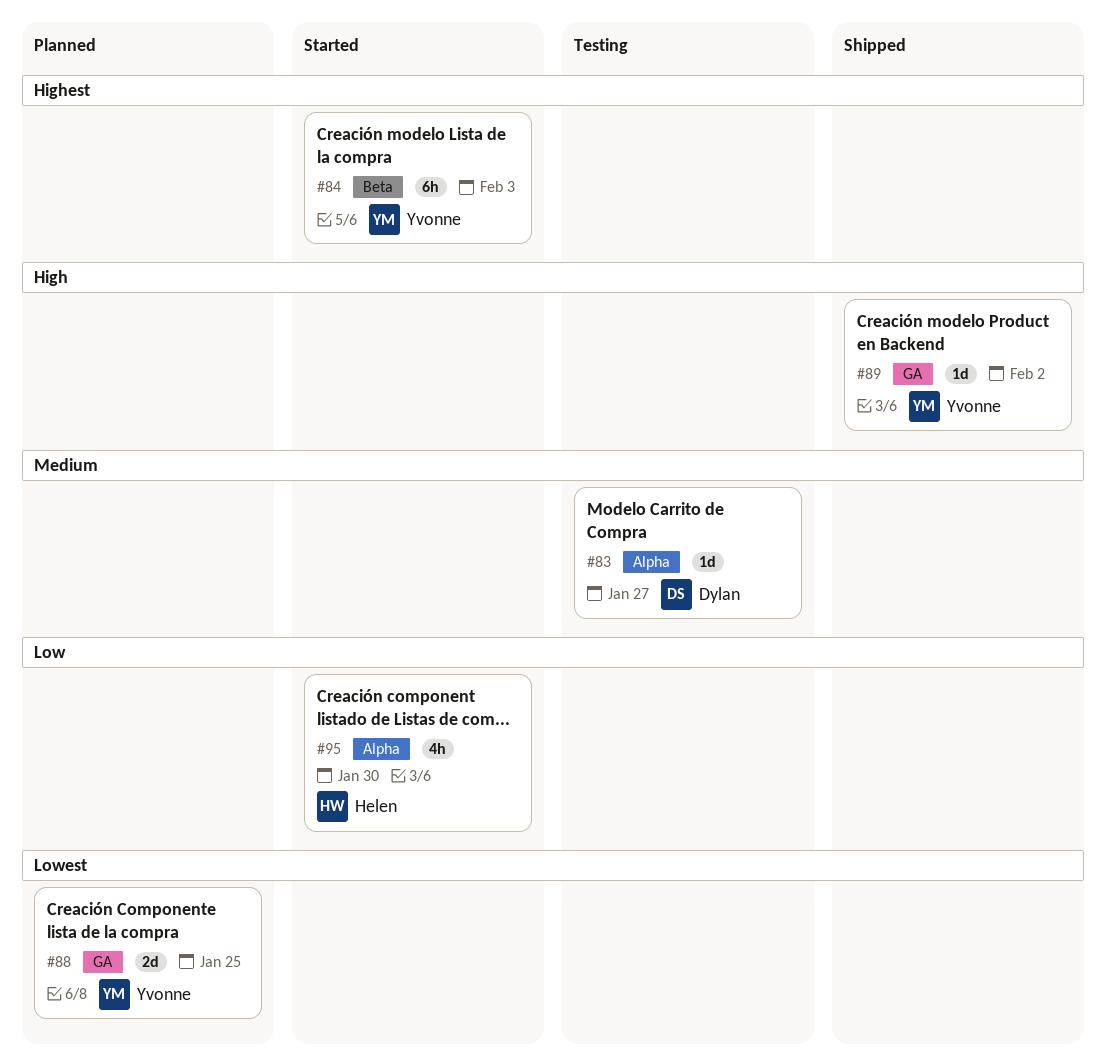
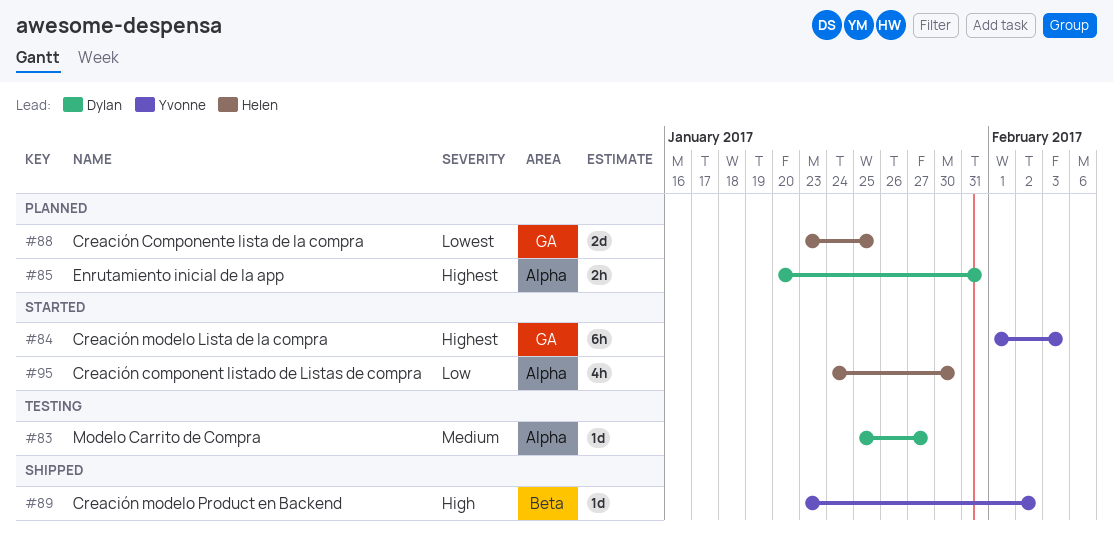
#84, label: Beta -> GA
#85: none -> present
#88, owner: Yvonne -> Helen
#89, label: GA -> Beta

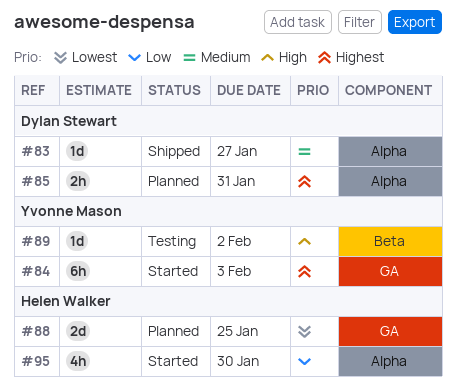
#83, status: Testing -> Shipped
#89, status: Shipped -> Testing

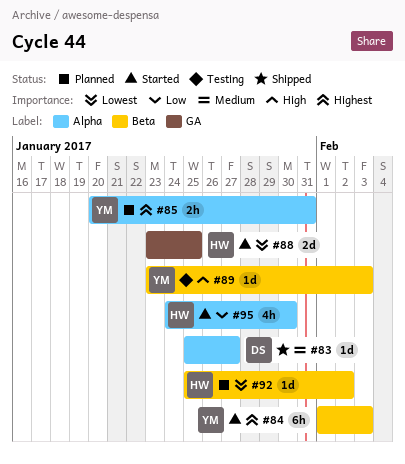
#84, label: GA -> Beta
#85, owner: Dylan Stewart -> Yvonne Mason
#88, status: Planned -> Started
#89, due: Feb 2 -> Feb 3
#92: none -> present

